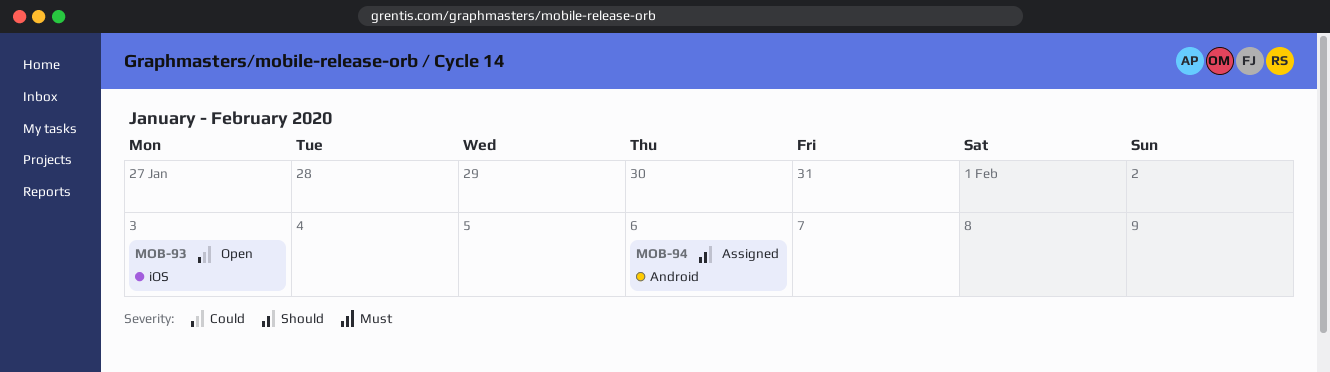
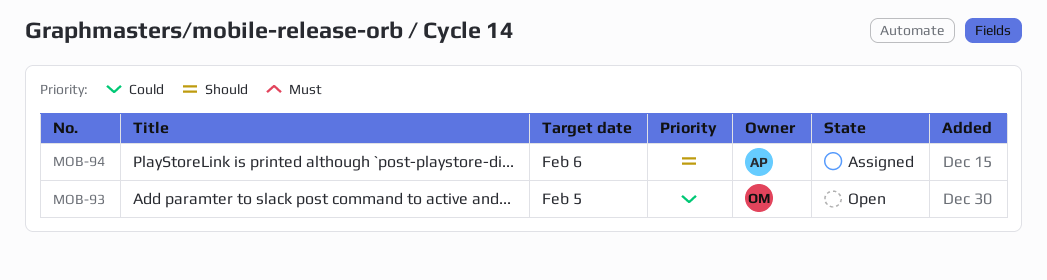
MOB-93, due: Feb 3 -> Feb 5

